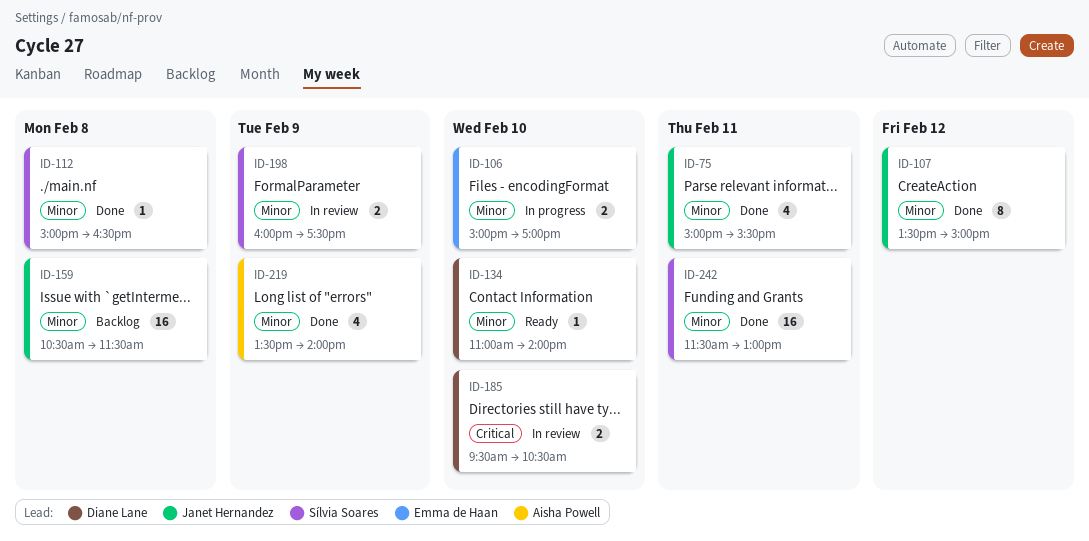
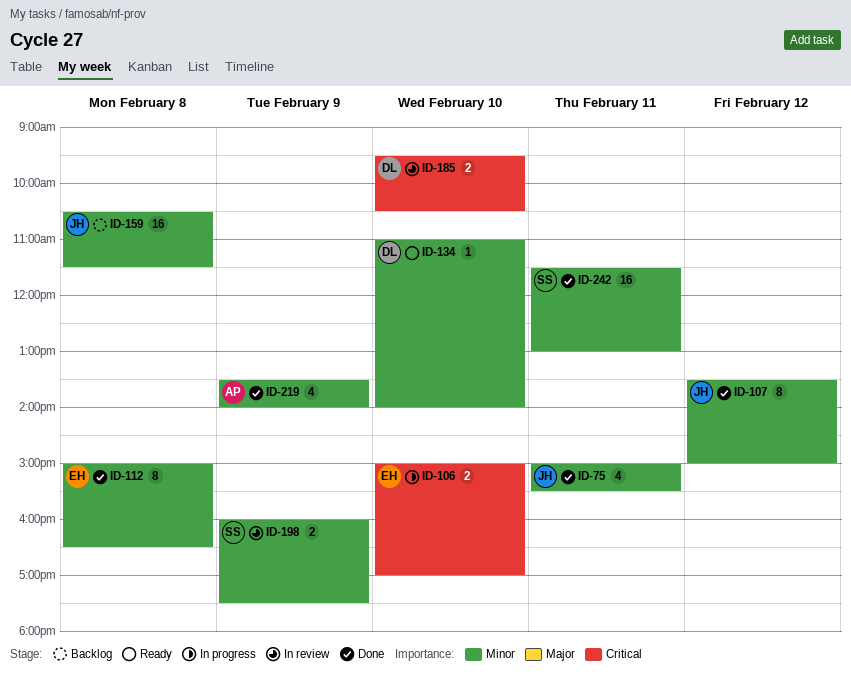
ID-106, priority: Minor -> Critical
ID-112, owner: Sílvia Soares -> Emma de Haan
ID-112, estimate: 1 -> 8

